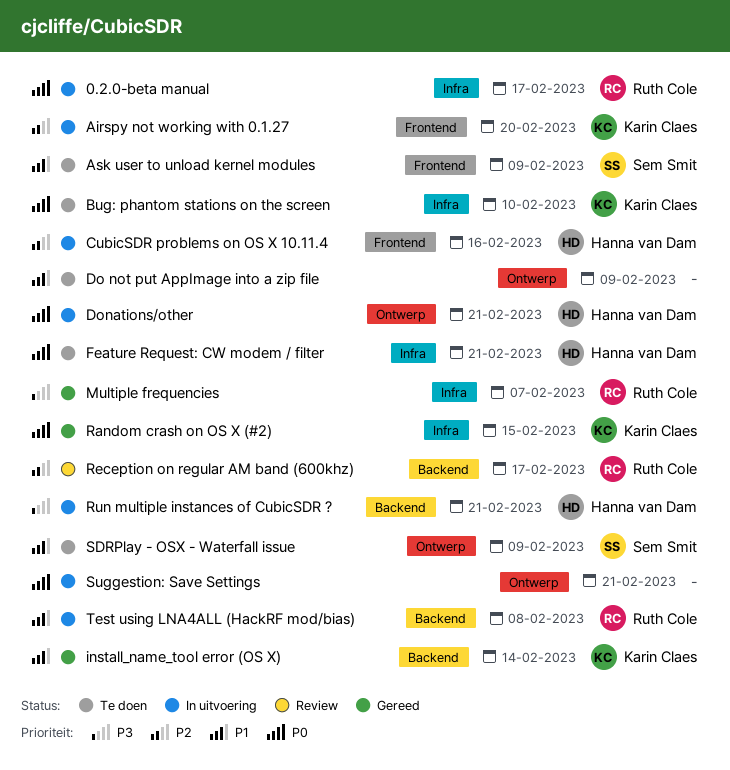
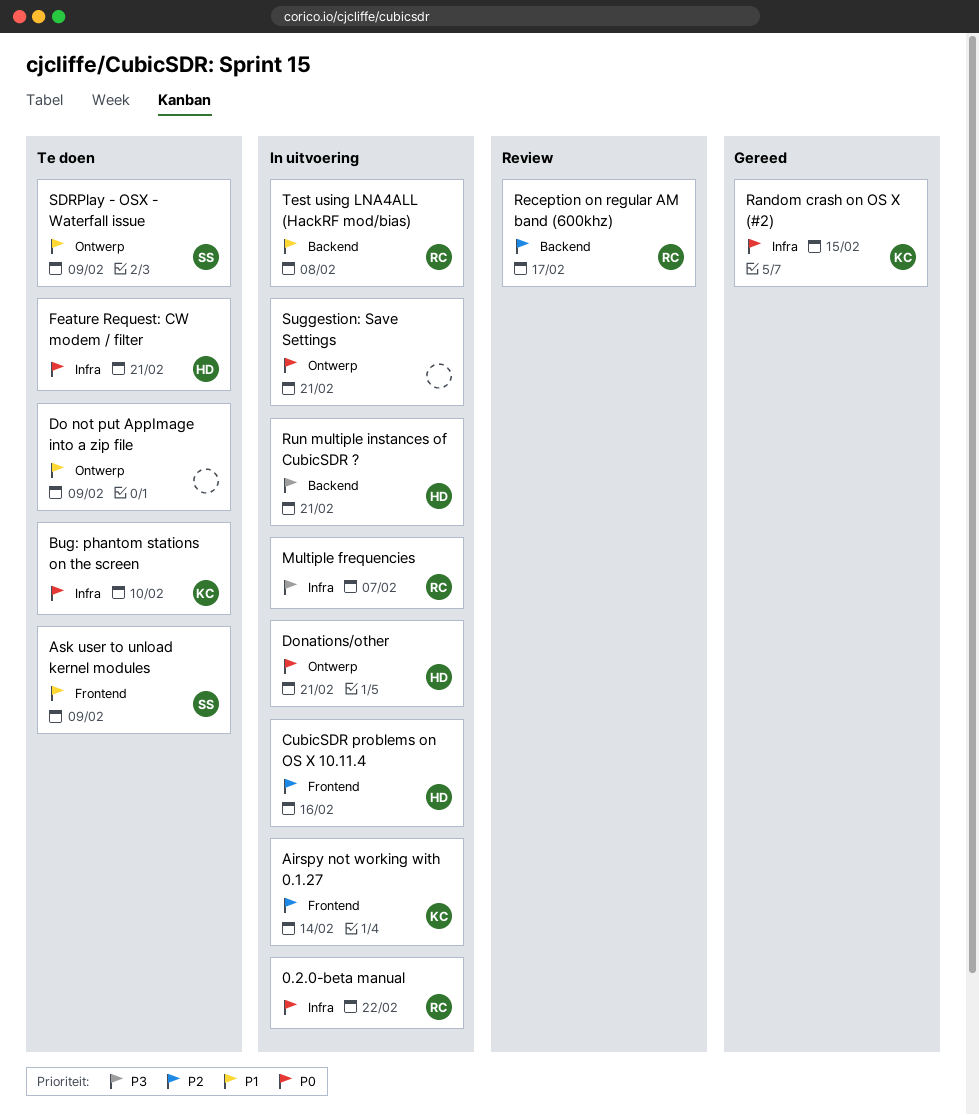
0.2.0-beta manual, due: Feb 17 -> Feb 22
Airspy not working with 0.1.27, due: Feb 20 -> Feb 14
install_name_tool error (OS X): present -> none
Multiple frequencies, status: Gereed -> In uitvoering

